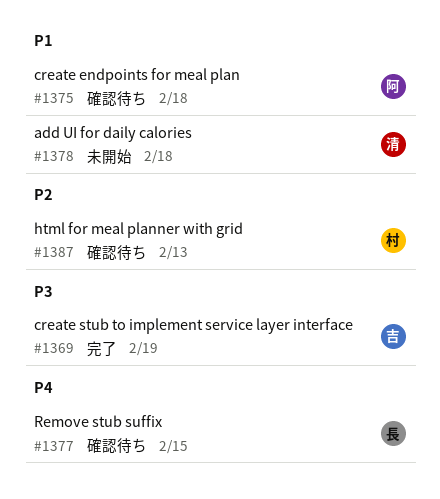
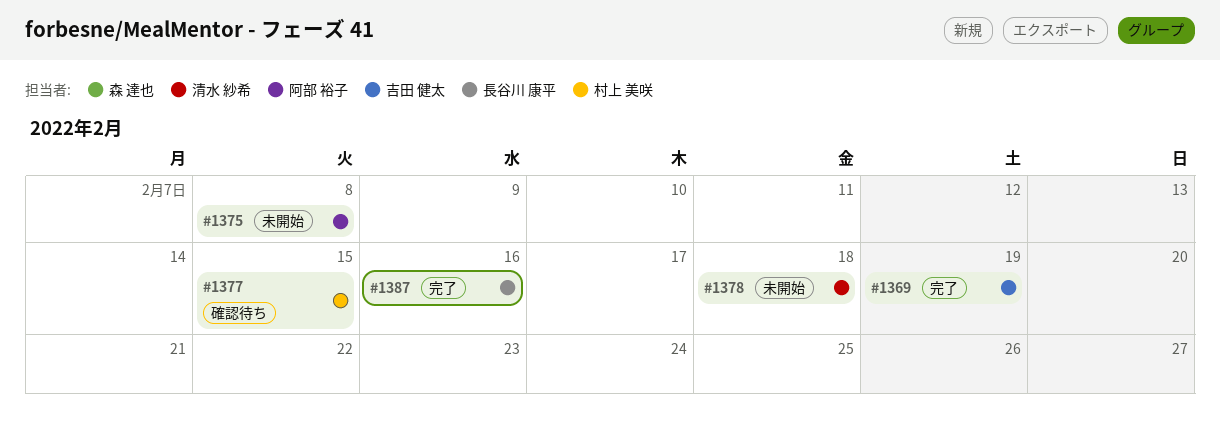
#1375, status: 確認待ち -> 未開始
#1375, due: Feb 18 -> Feb 8
#1377, owner: 長谷川 康平 -> 村上 美咲
#1387, status: 確認待ち -> 完了
#1387, owner: 村上 美咲 -> 長谷川 康平
#1387, due: Feb 13 -> Feb 16

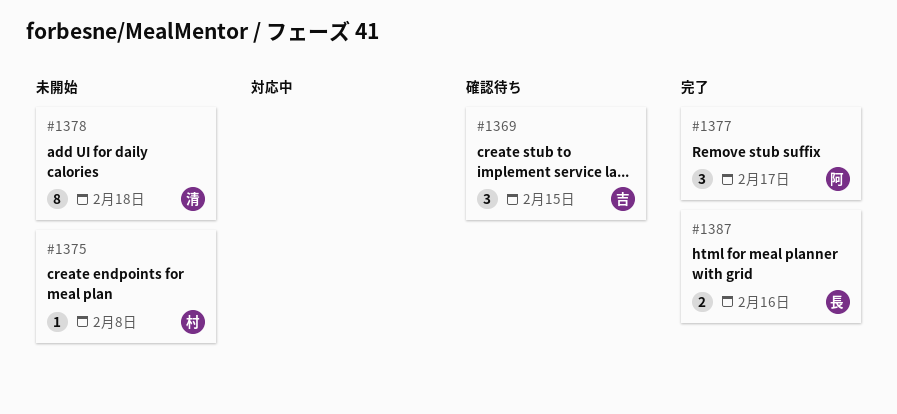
#1369, status: 完了 -> 確認待ち
#1369, due: Feb 19 -> Feb 15
#1375, owner: 阿部 裕子 -> 村上 美咲
#1377, status: 確認待ち -> 完了
#1377, owner: 村上 美咲 -> 阿部 裕子
#1377, due: Feb 15 -> Feb 17

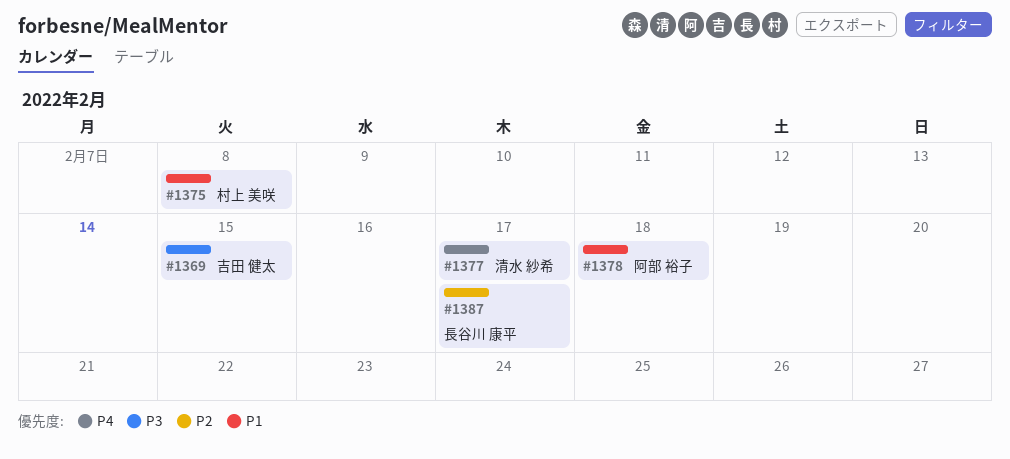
#1377, owner: 阿部 裕子 -> 清水 紗希
#1378, owner: 清水 紗希 -> 阿部 裕子
#1387, due: Feb 16 -> Feb 17

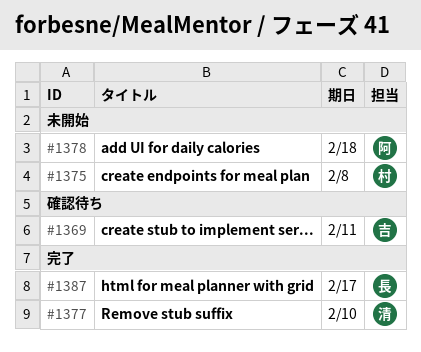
#1369, due: Feb 15 -> Feb 11
#1377, due: Feb 17 -> Feb 10

